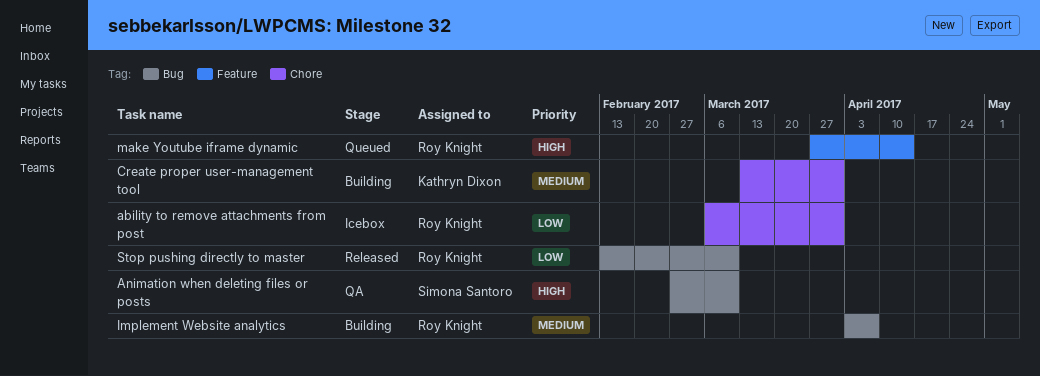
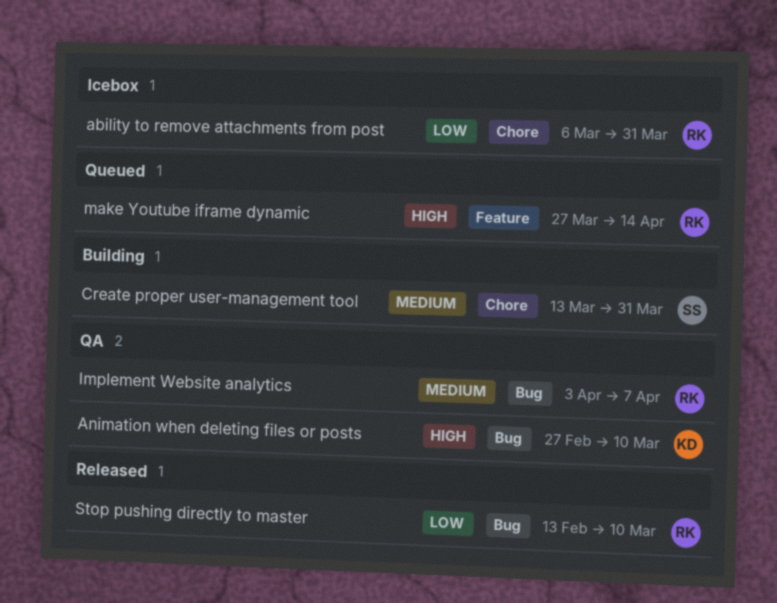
Animation when deleting files or posts, owner: Simona Santoro -> Kathryn Dixon
Create proper user-management tool, owner: Kathryn Dixon -> Simona Santoro
Implement Website analytics, status: Building -> QA

